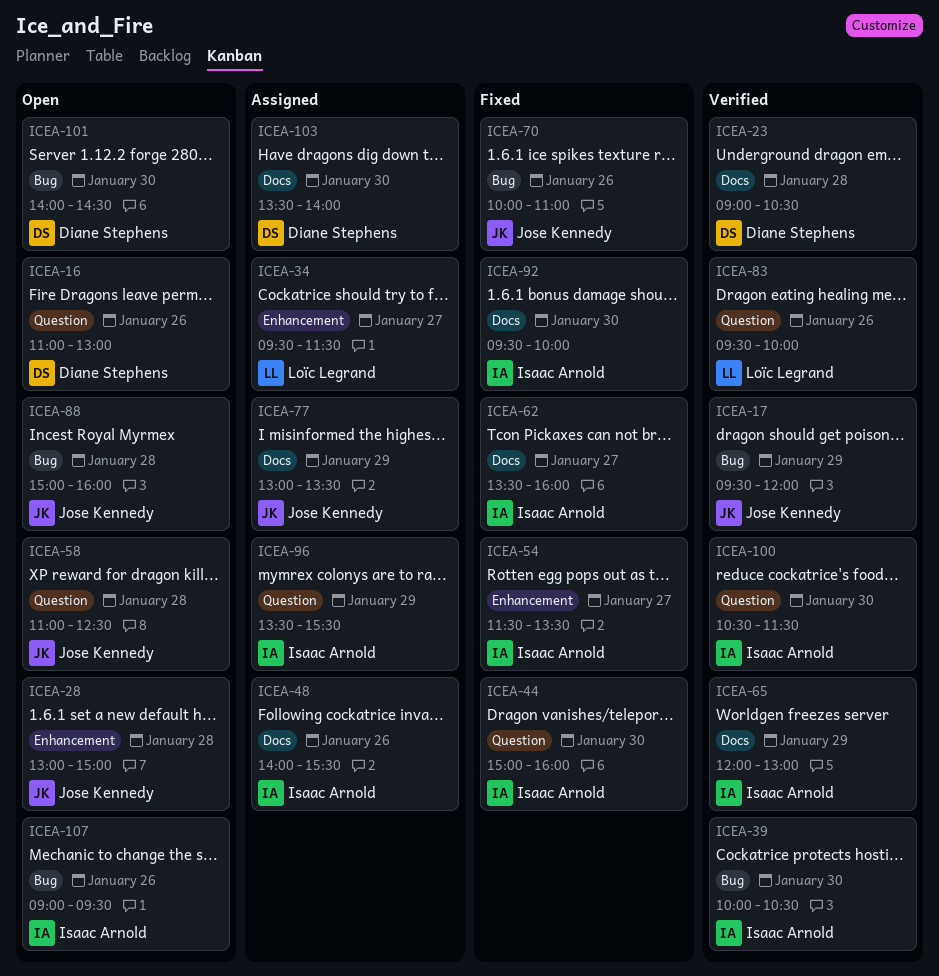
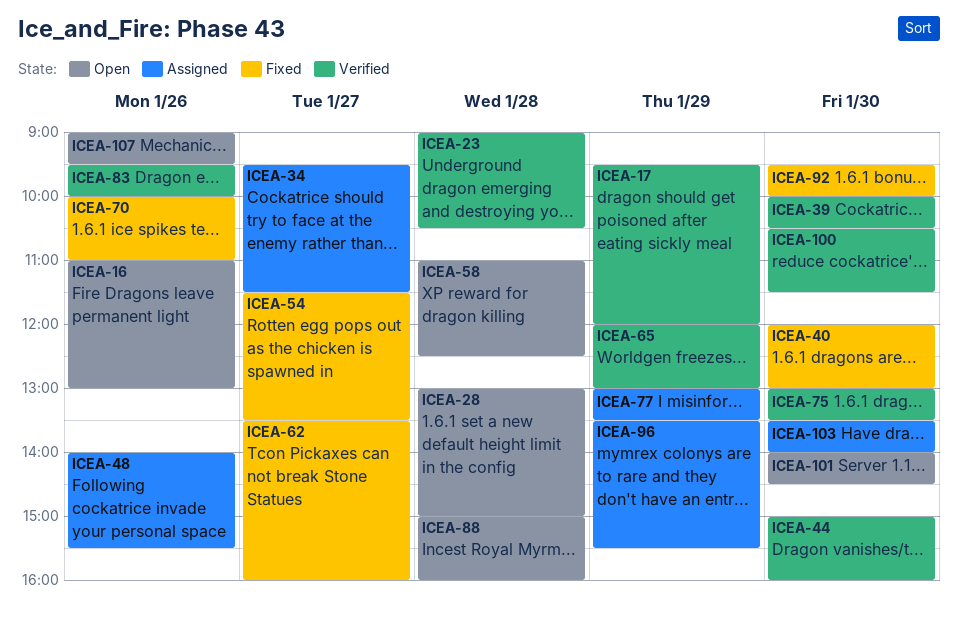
ICEA-40: none -> present
ICEA-44, status: Fixed -> Verified
ICEA-75: none -> present

